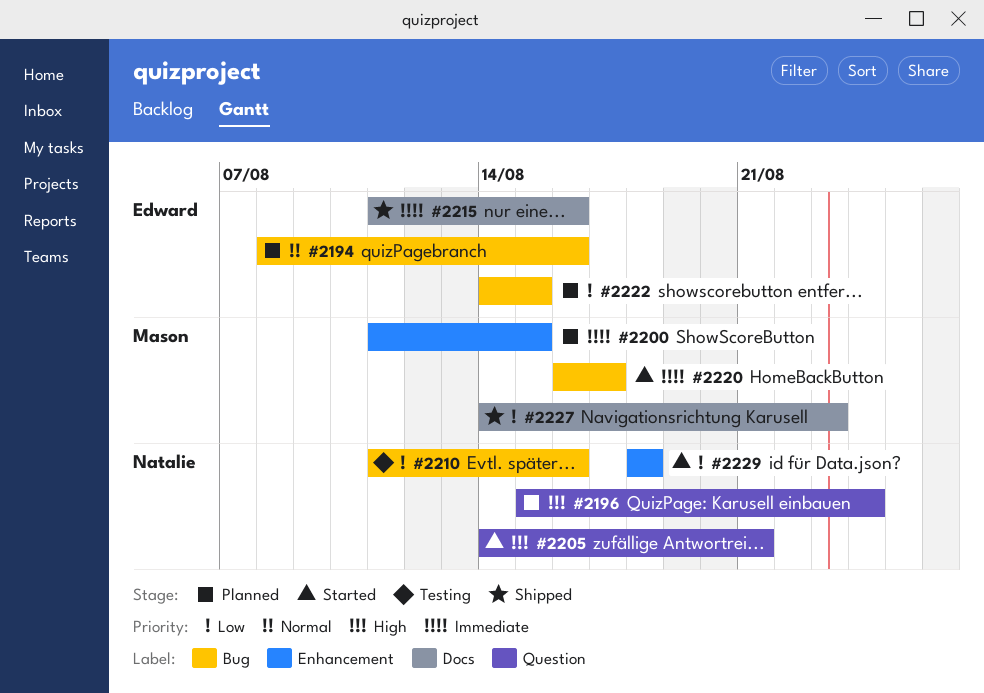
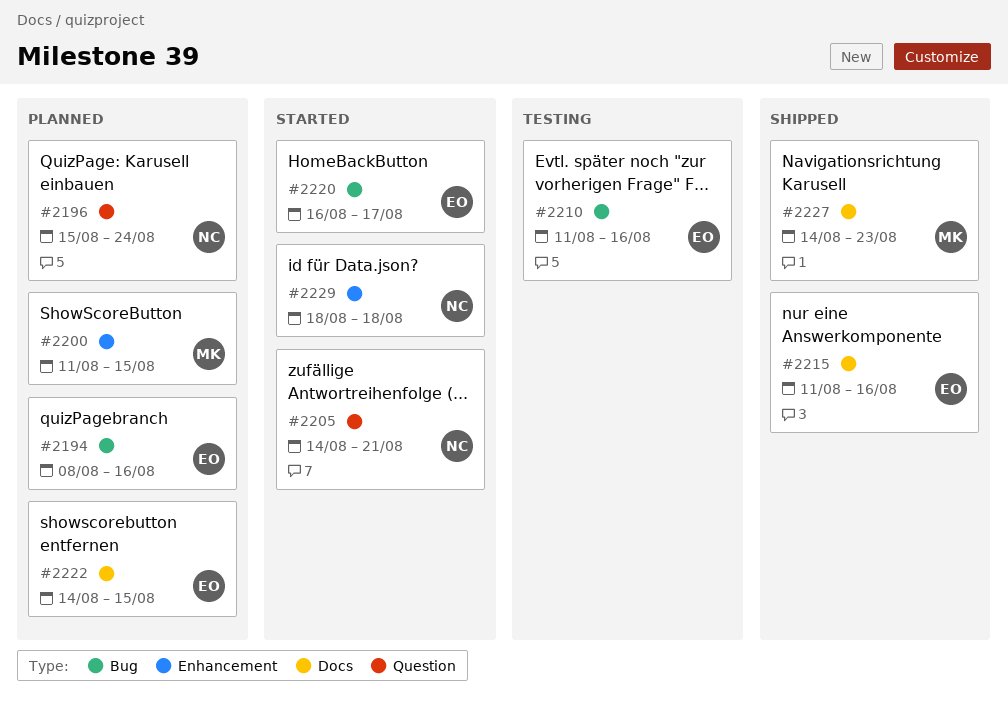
#2210, owner: Natalie -> Edward
#2220, owner: Mason -> Edward
#2222, label: Bug -> Docs

